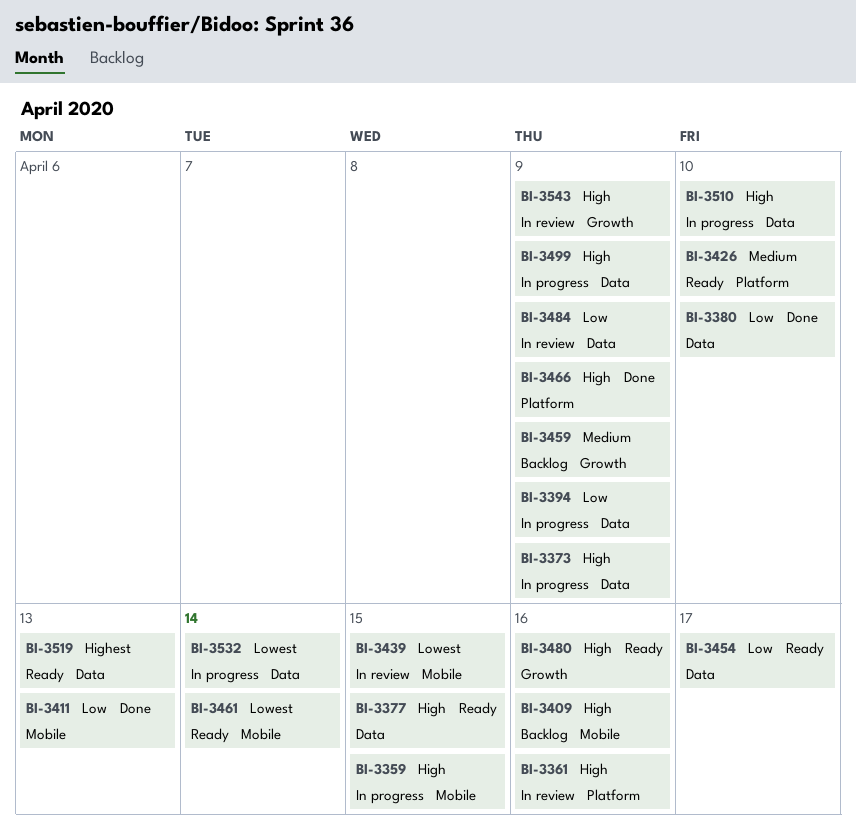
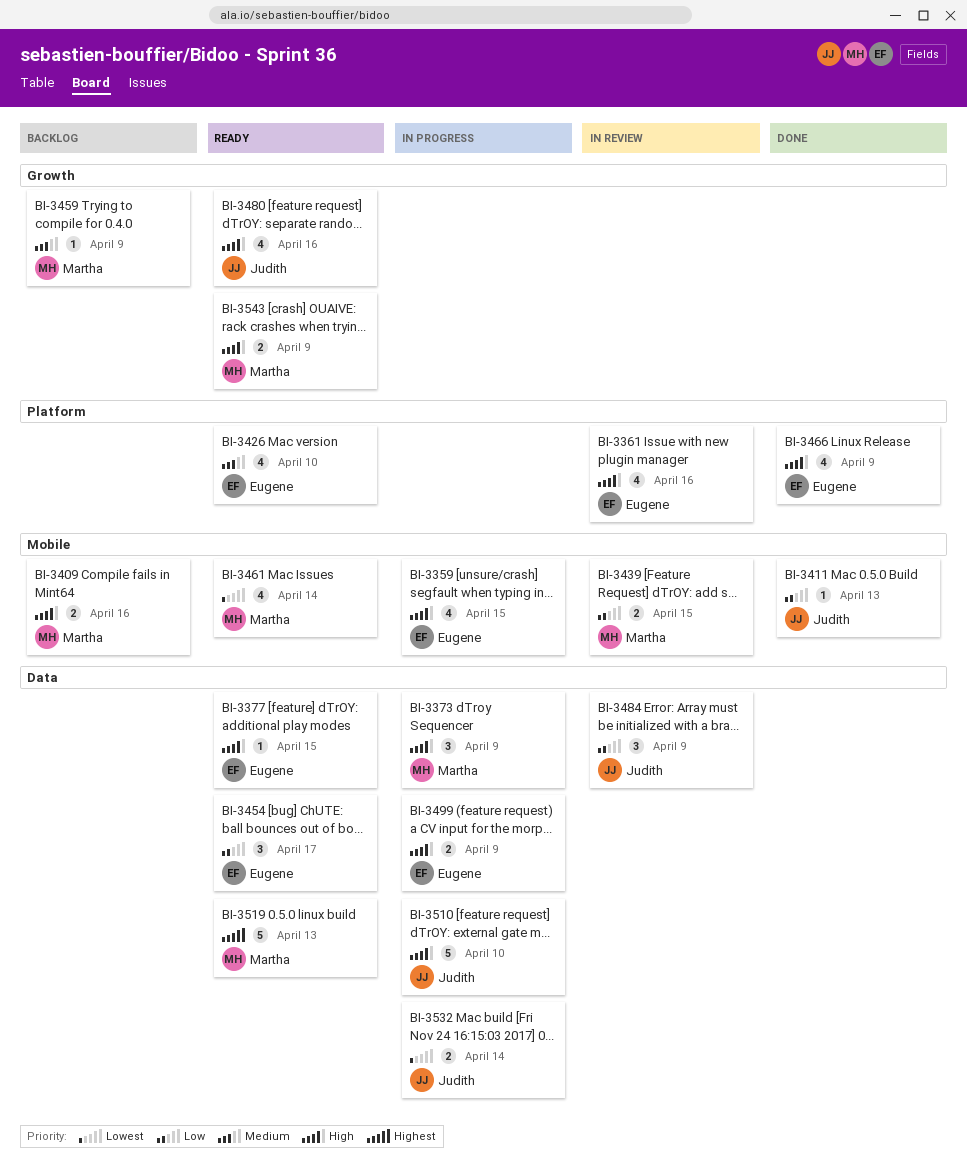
BI-3380: present -> none
BI-3394: present -> none
BI-3439, priority: Lowest -> Low
BI-3543, status: In review -> Ready

